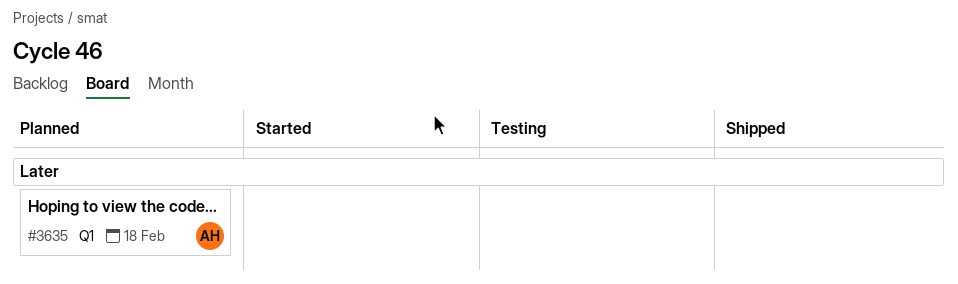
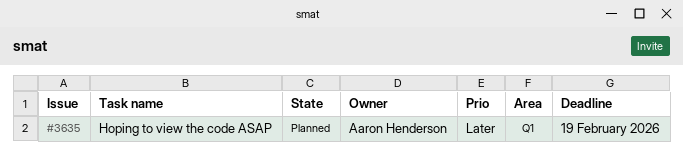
#3635, due: Feb 18 -> Feb 19

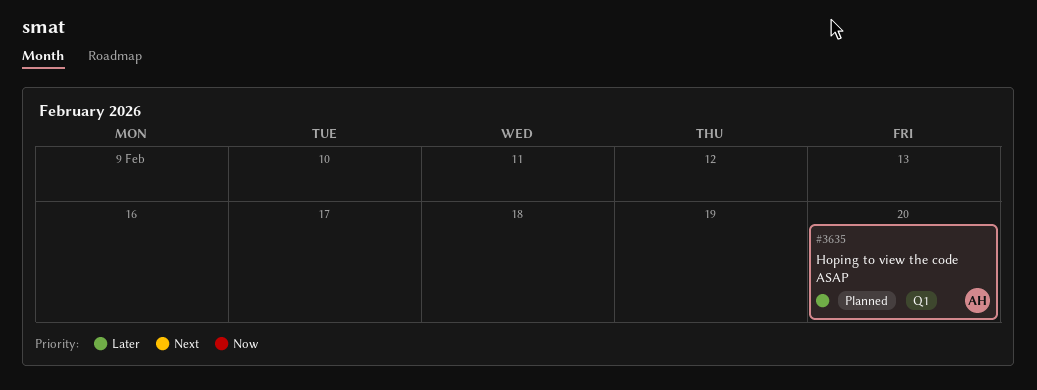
#3635, due: Feb 19 -> Feb 20

